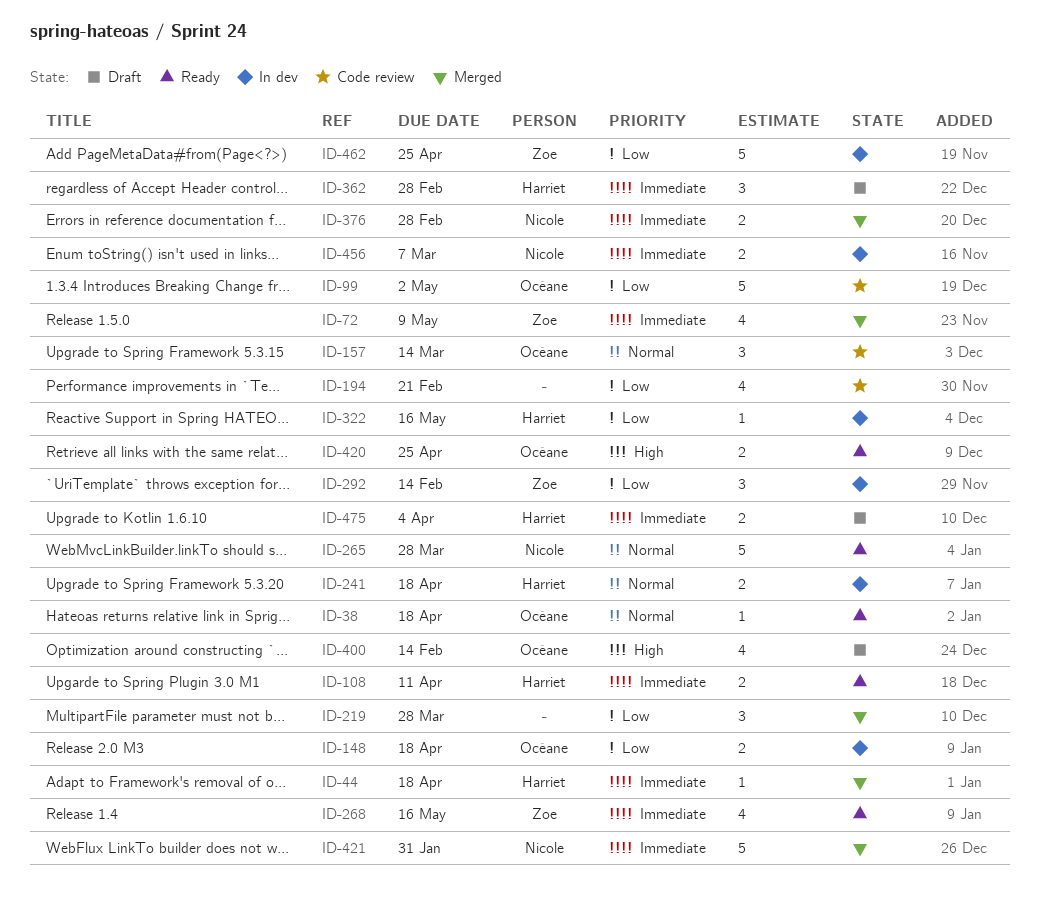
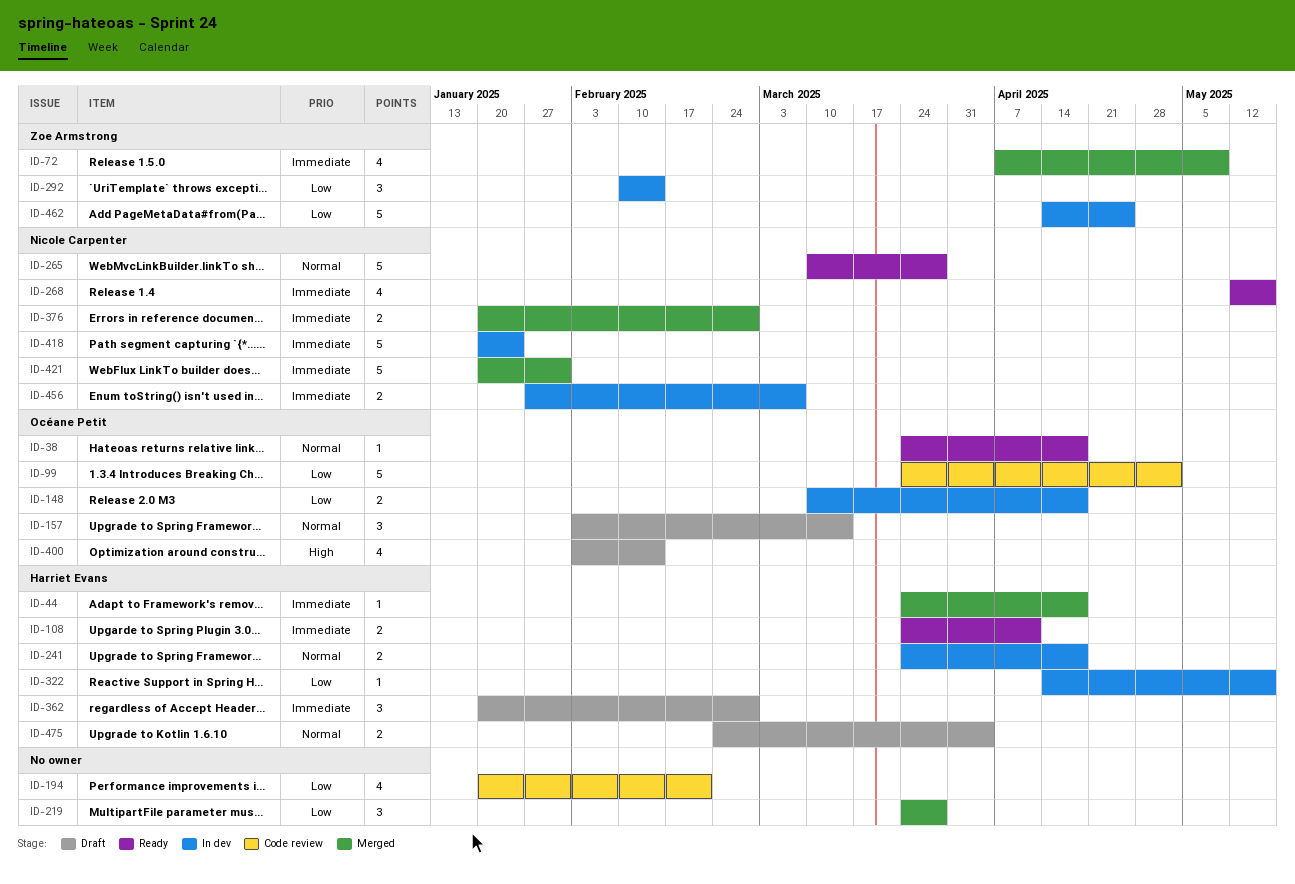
ID-157, status: Code review -> Draft
ID-268, owner: Zoe Armstrong -> Nicole Carpenter
ID-418: none -> present
ID-420: present -> none
ID-475, priority: Immediate -> Normal

